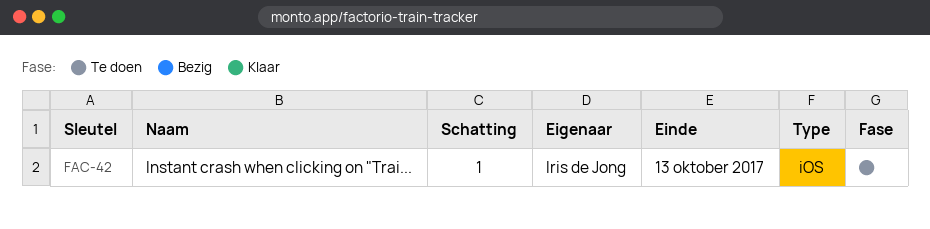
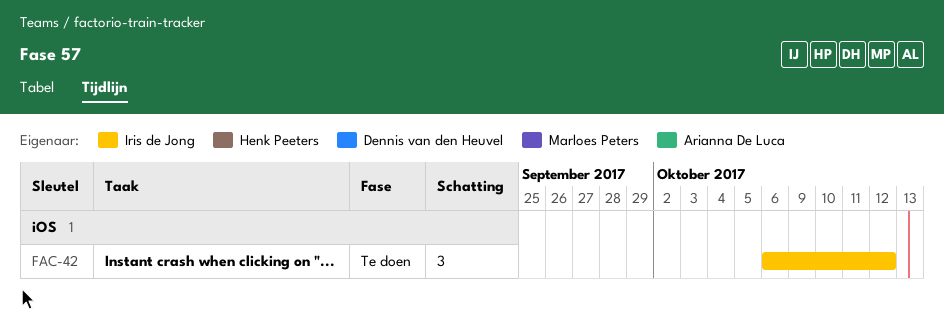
FAC-42, estimate: 1 -> 3
FAC-42, due: Oct 13 -> Oct 12

